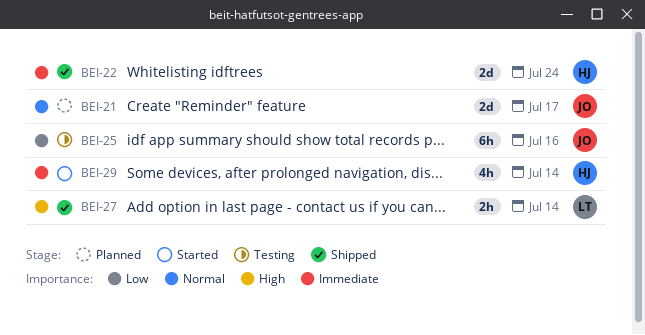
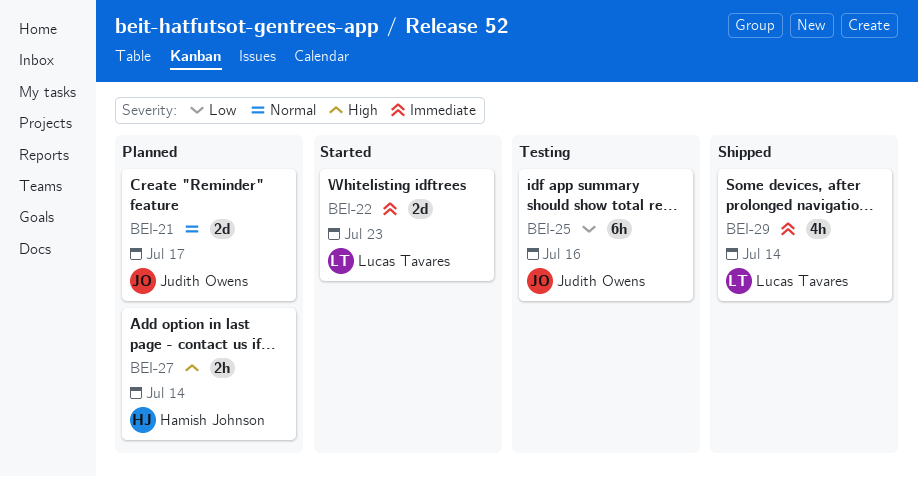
BEI-22, status: Shipped -> Started
BEI-22, owner: Hamish Johnson -> Lucas Tavares
BEI-22, due: Jul 24 -> Jul 23
BEI-27, status: Shipped -> Planned
BEI-27, owner: Lucas Tavares -> Hamish Johnson
BEI-29, status: Started -> Shipped
BEI-29, owner: Hamish Johnson -> Lucas Tavares

